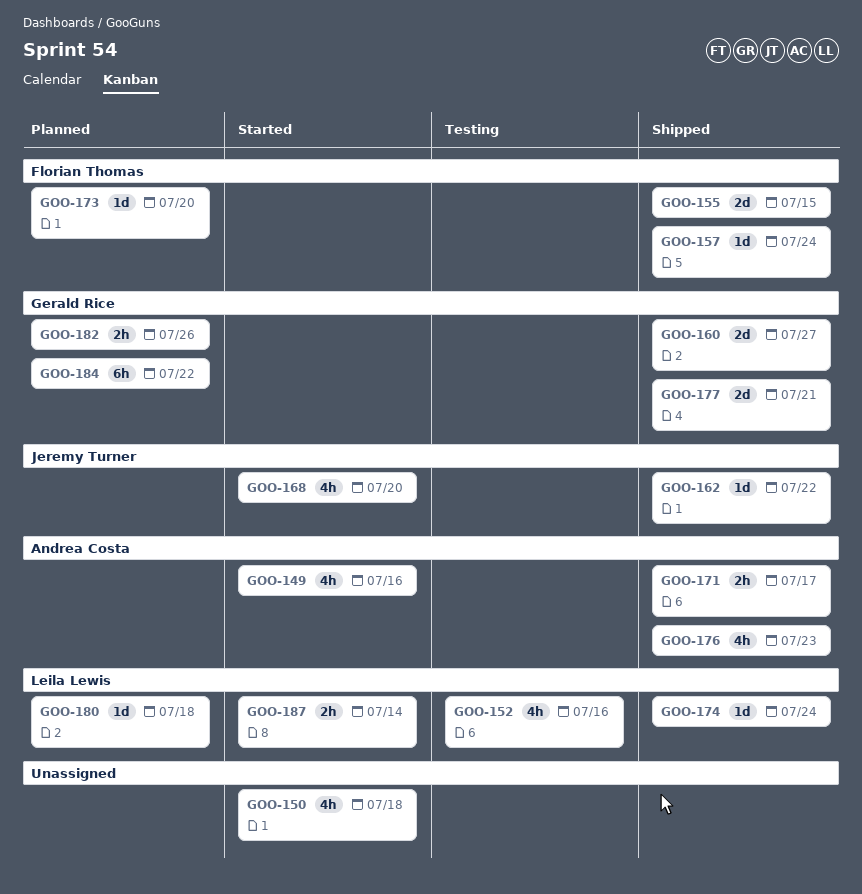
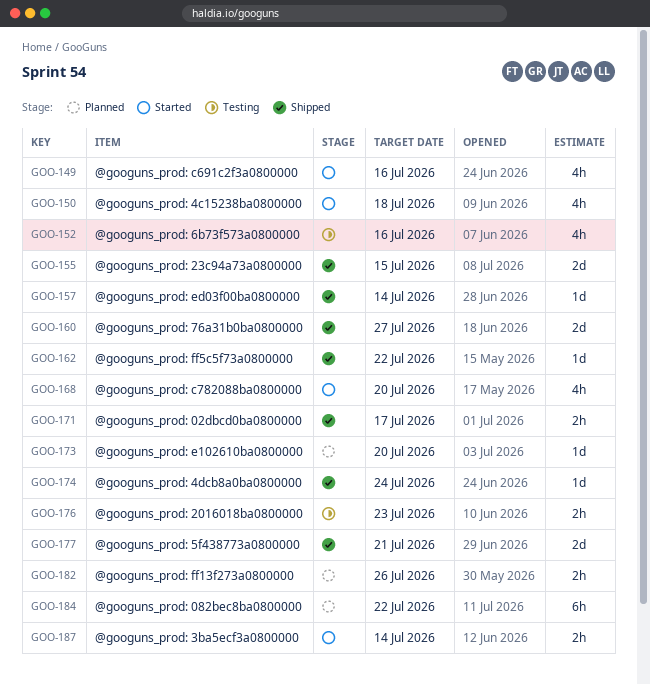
GOO-157, due: Jul 24 -> Jul 14
GOO-176, status: Shipped -> Testing
GOO-176, estimate: 4h -> 2h
GOO-180: present -> none

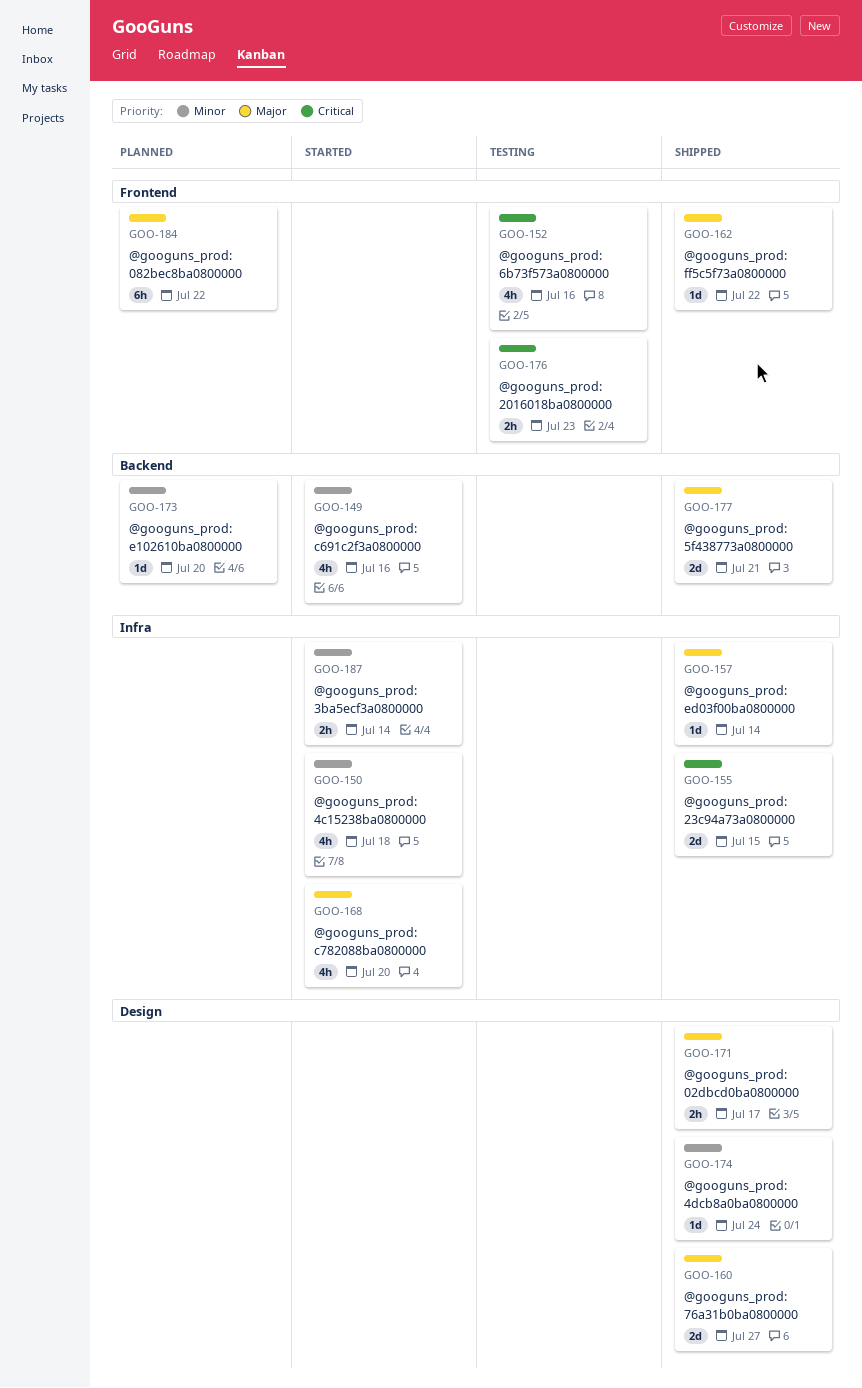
GOO-182: present -> none

